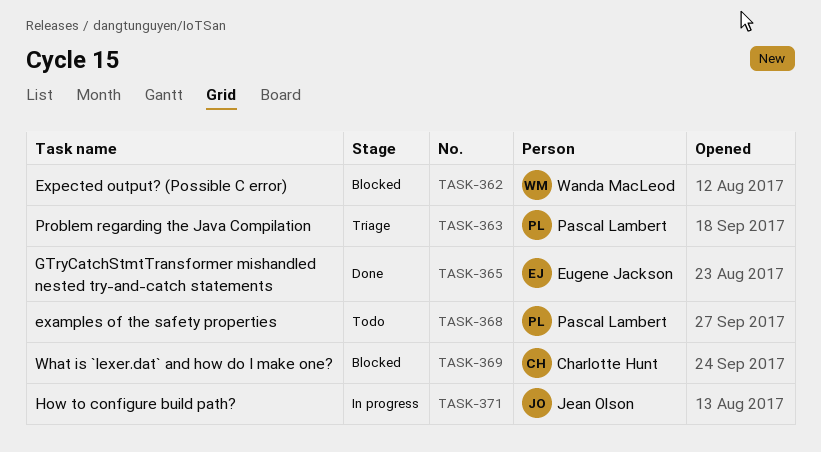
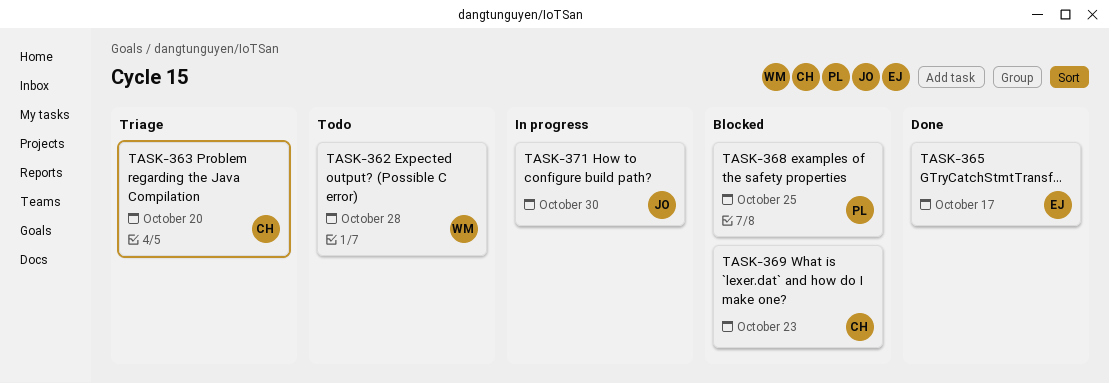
TASK-362, status: Blocked -> Todo
TASK-363, owner: Pascal Lambert -> Charlotte Hunt
TASK-368, status: Todo -> Blocked

